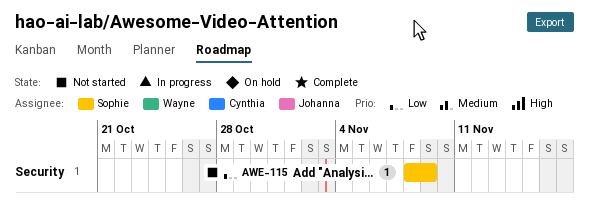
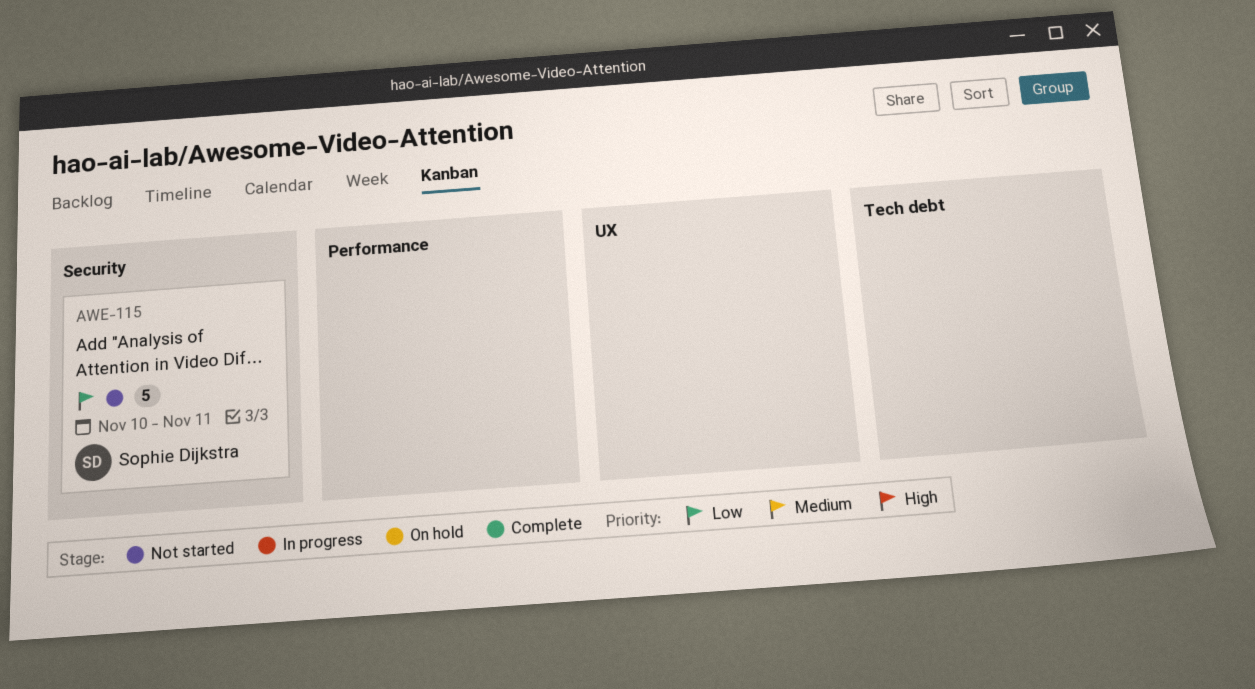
AWE-115, estimate: 1 -> 5
AWE-115, start: Nov 8 -> Nov 10
AWE-115, due: Nov 9 -> Nov 11

